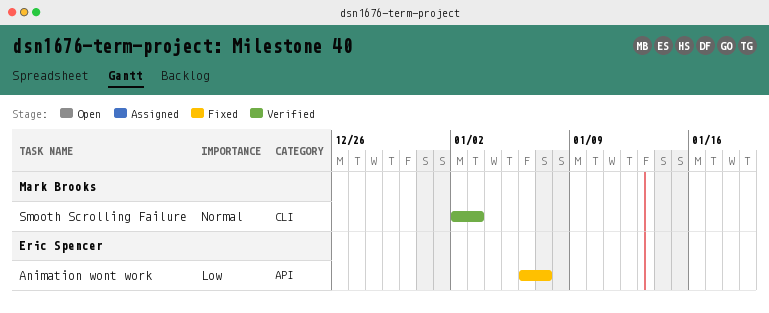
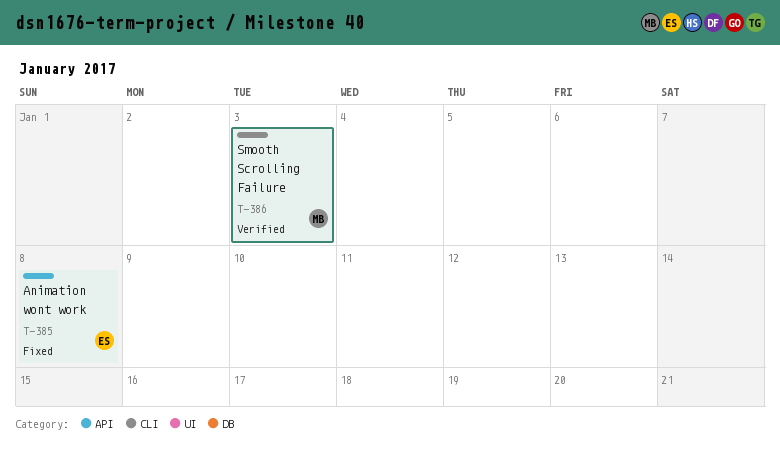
Animation wont work, due: Jan 7 -> Jan 8

